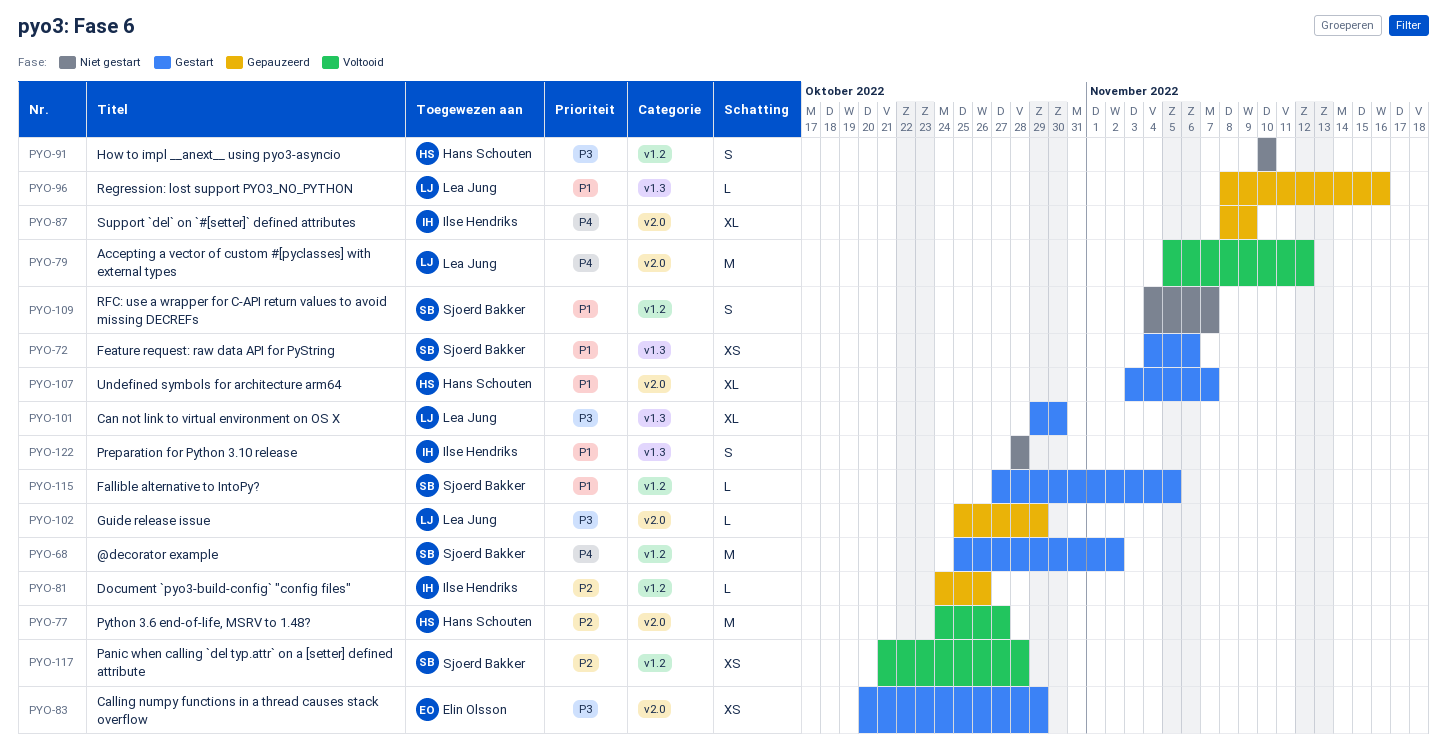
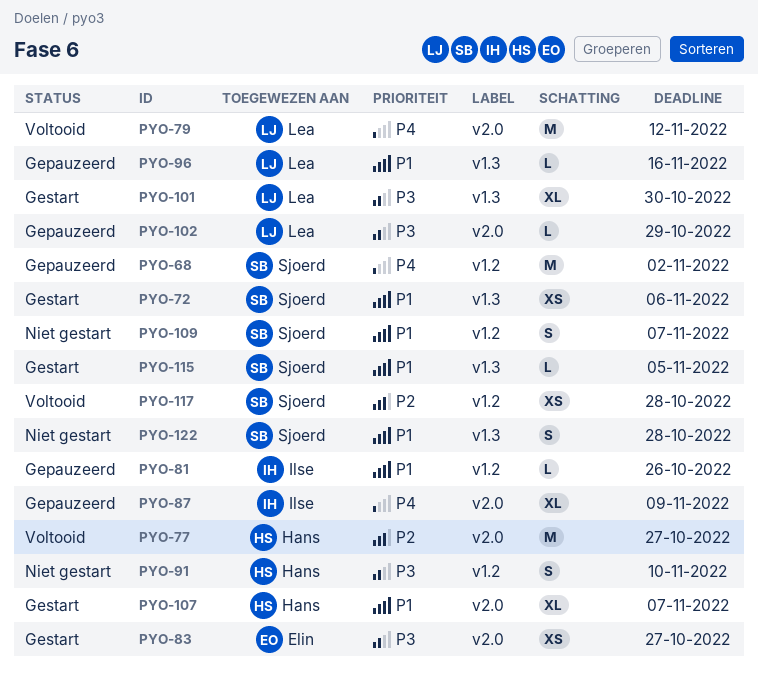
PYO-68, status: Gestart -> Gepauzeerd
PYO-81, priority: P2 -> P1
PYO-83, due: Oct 29 -> Oct 27
PYO-115, label: v1.2 -> v1.3
PYO-122, owner: Ilse Hendriks -> Sjoerd Bakker

